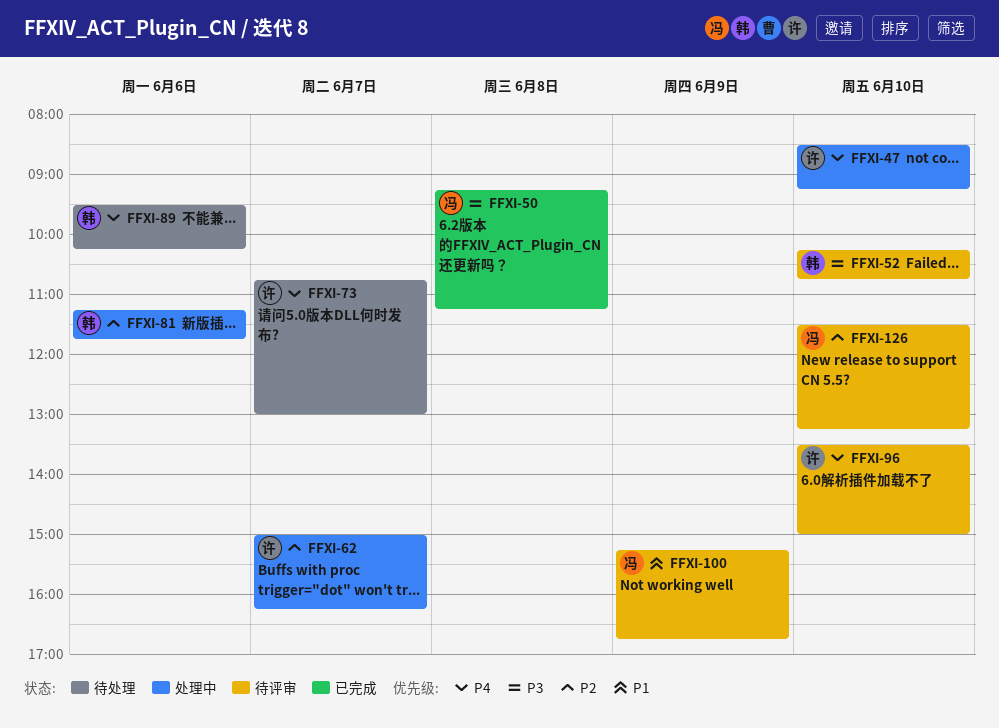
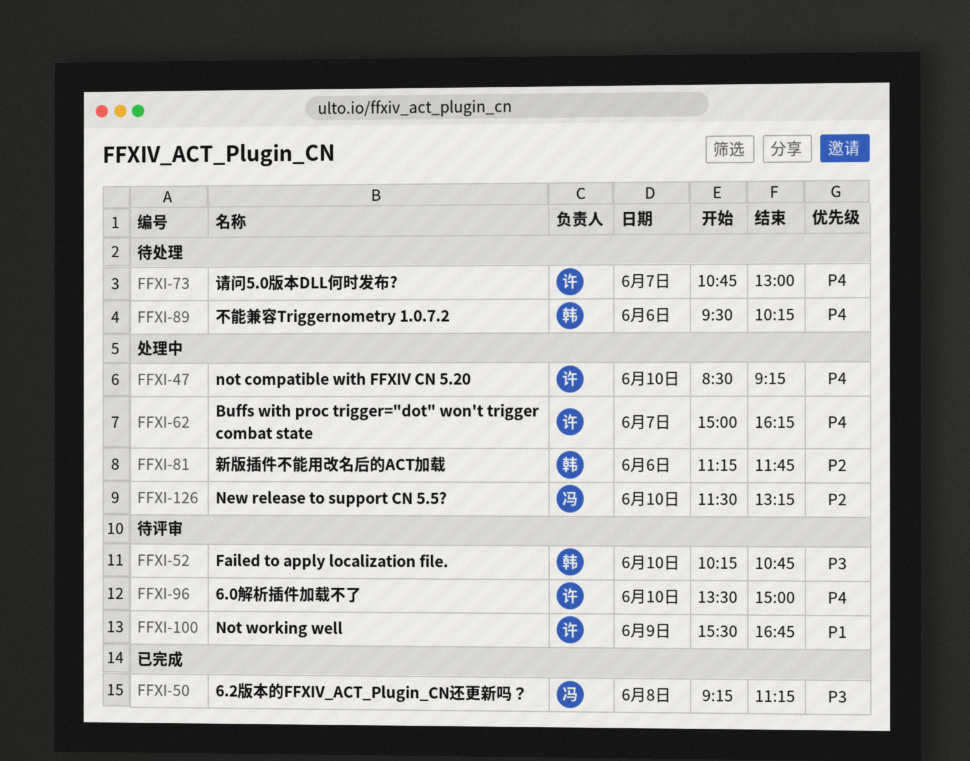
FFXI-62, priority: P2 -> P4
FFXI-100, owner: 冯 -> 许
FFXI-100, begins: 15:15 -> 15:30
FFXI-126, status: 待评审 -> 处理中

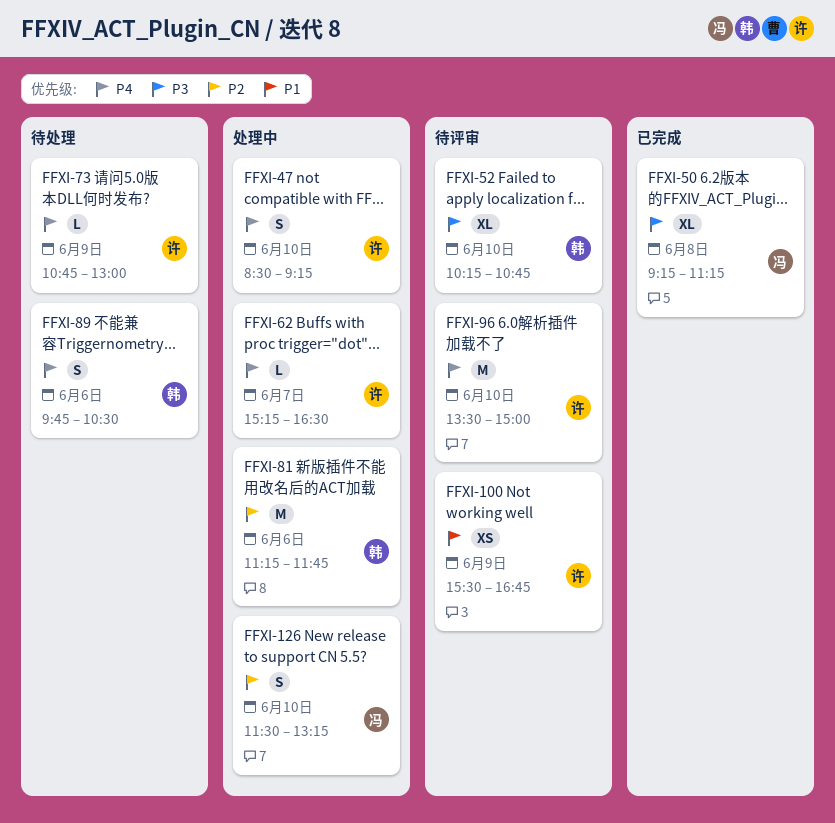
FFXI-62, begins: 15:00 -> 15:15
FFXI-62, ends: 16:15 -> 16:30
FFXI-73, day: Jun 7 -> Jun 9
FFXI-89, begins: 09:30 -> 09:45
FFXI-89, ends: 10:15 -> 10:30

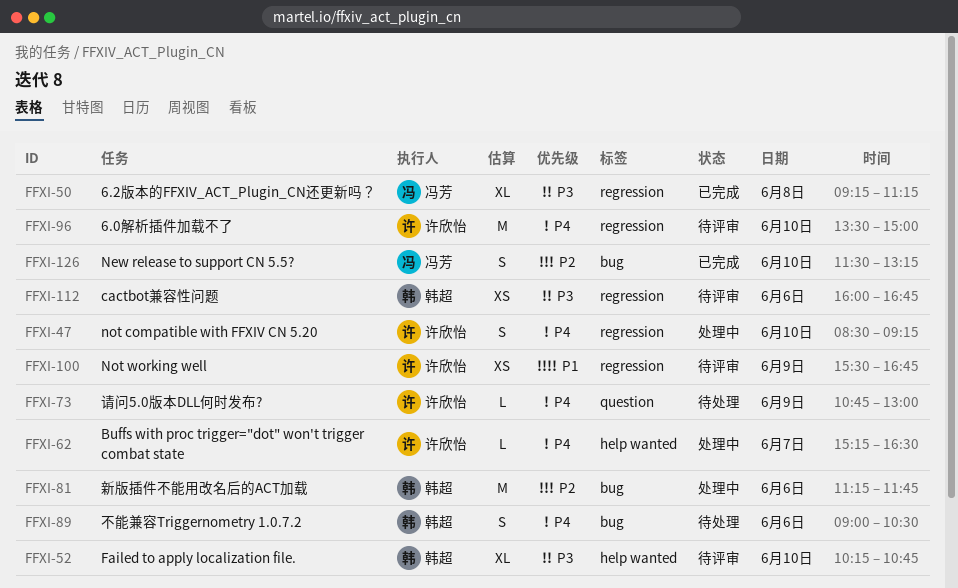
FFXI-89, begins: 09:45 -> 09:00
FFXI-112: none -> present
FFXI-126, status: 处理中 -> 已完成

